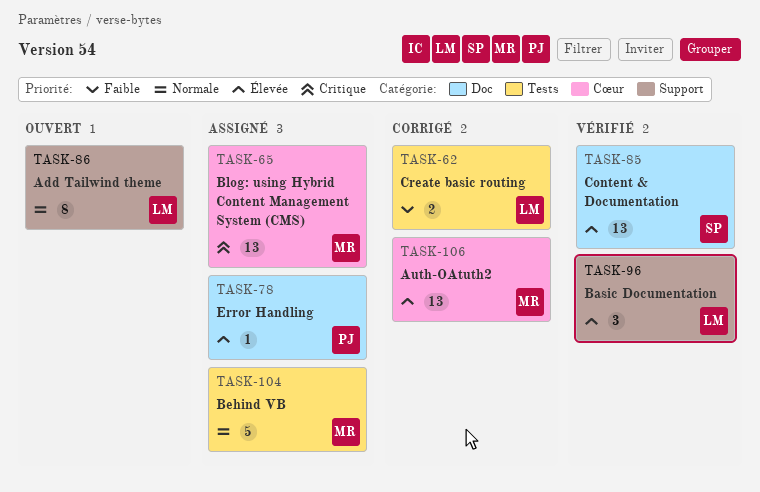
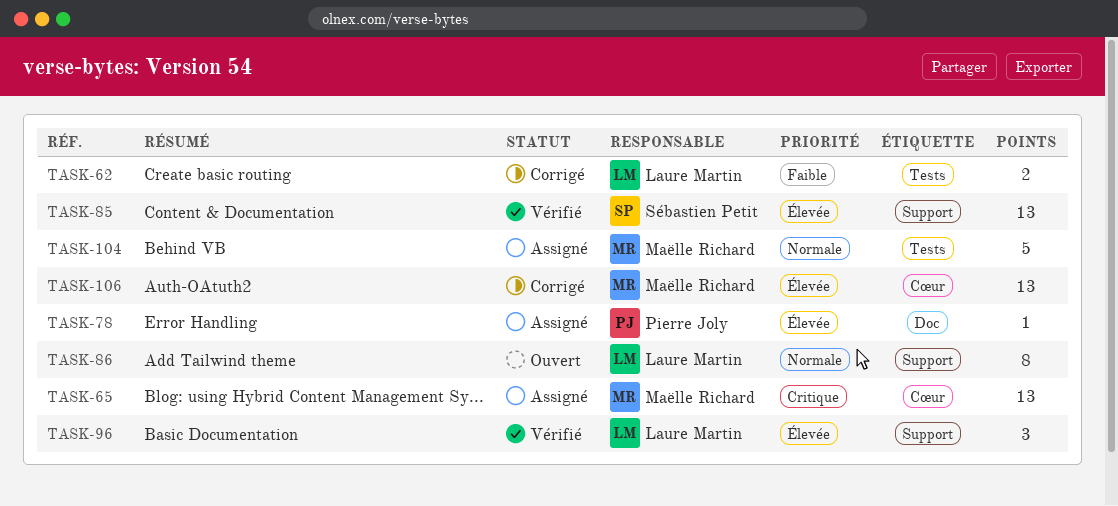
TASK-85, label: Doc -> Support

